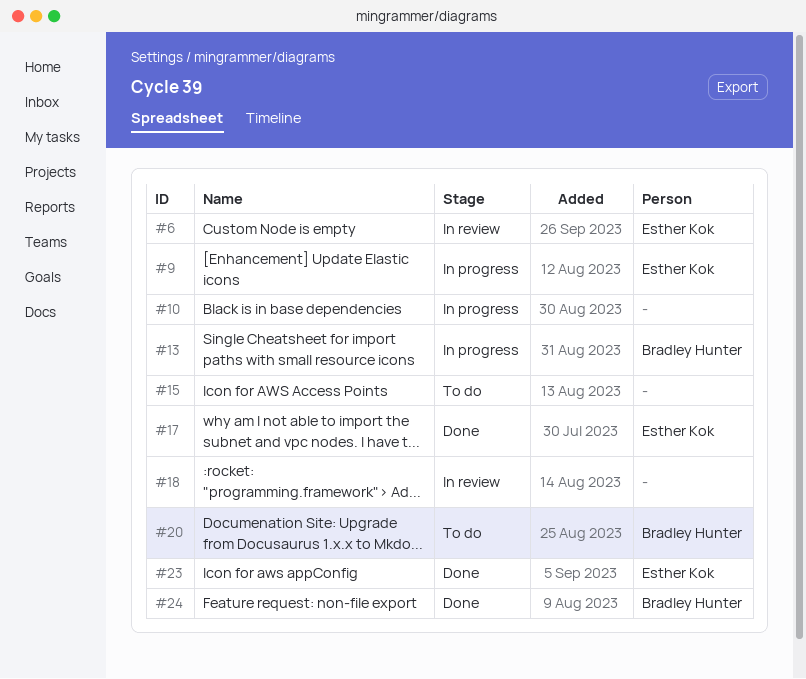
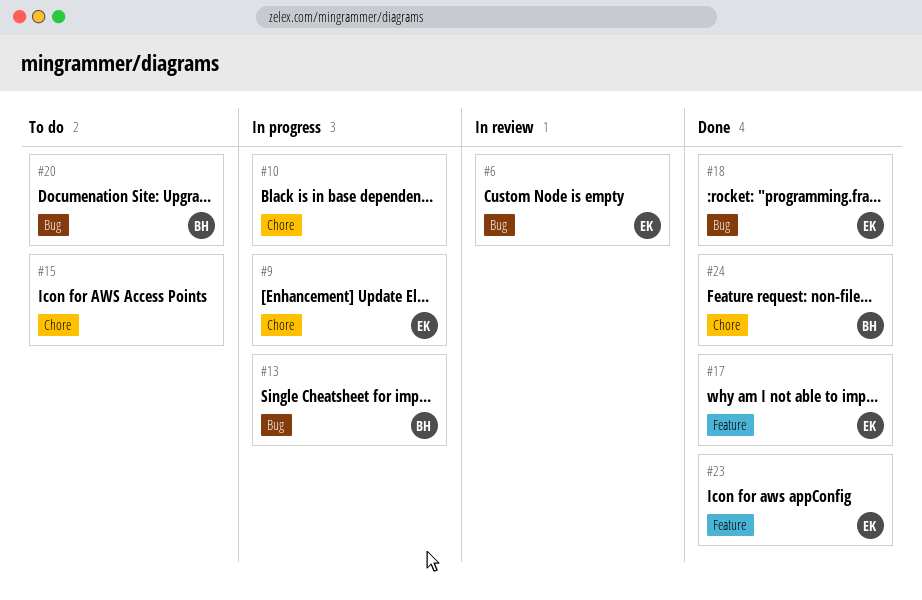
#18, status: In review -> Done
#18, owner: none -> Esther Kok

